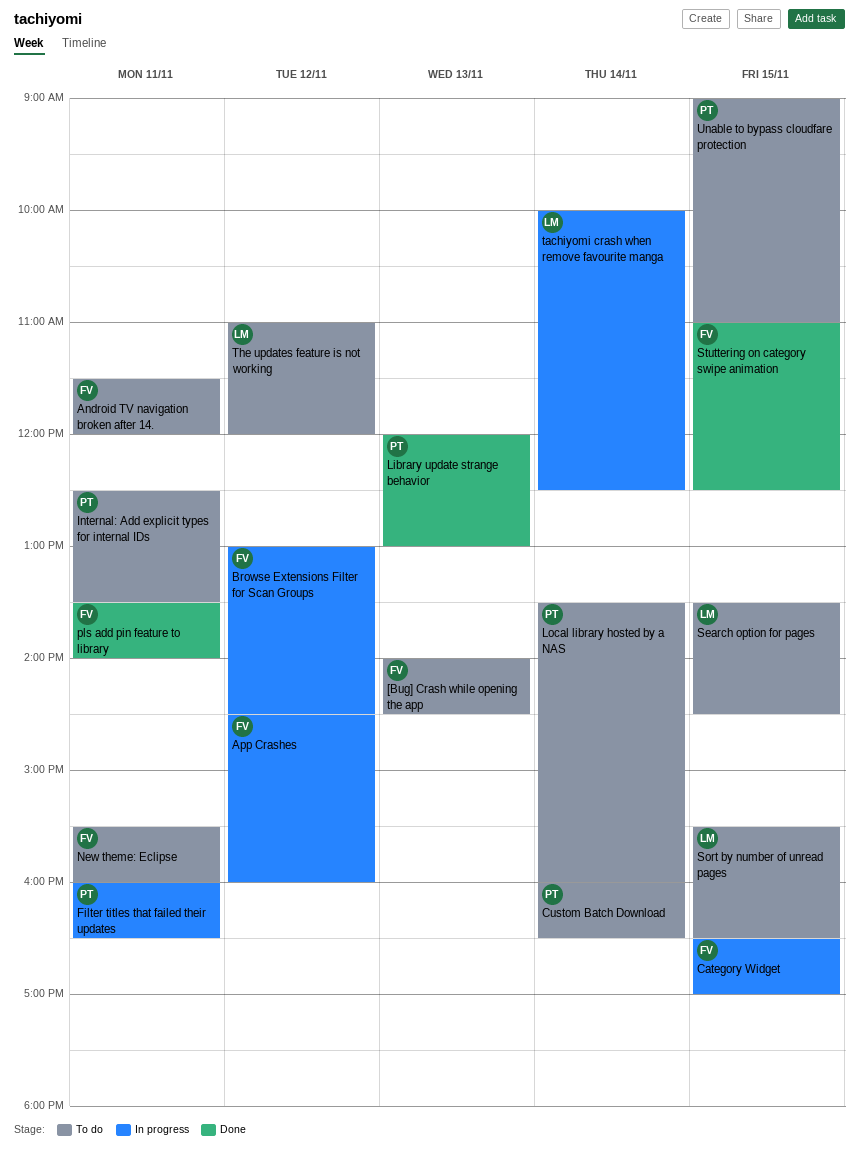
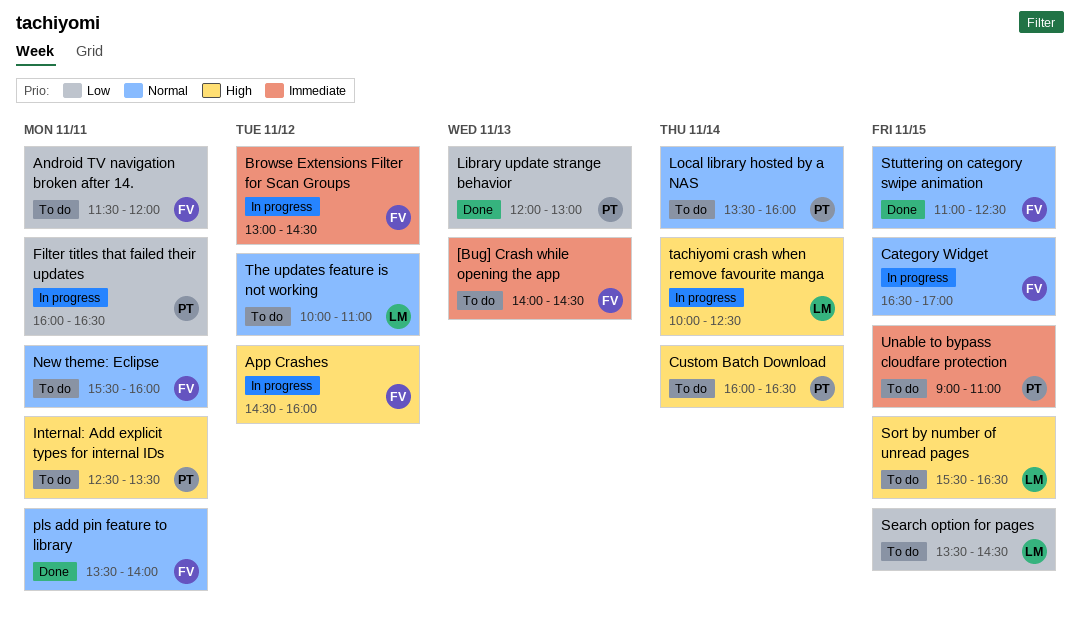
The updates feature is not working, begins: 11:00 -> 10:00
The updates feature is not working, ends: 12:00 -> 11:00

